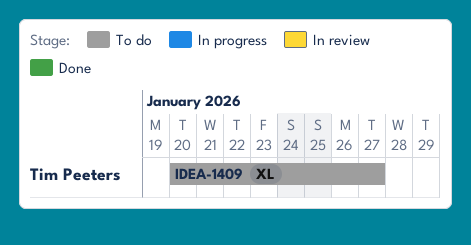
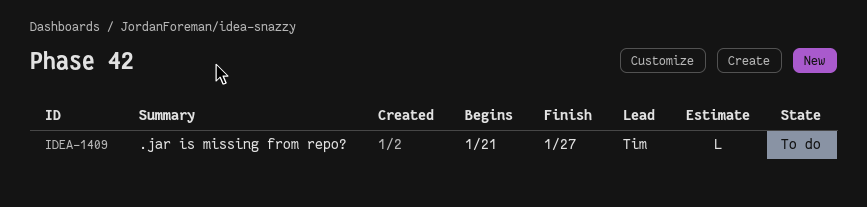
IDEA-1409, estimate: XL -> L
IDEA-1409, start: Jan 20 -> Jan 21

